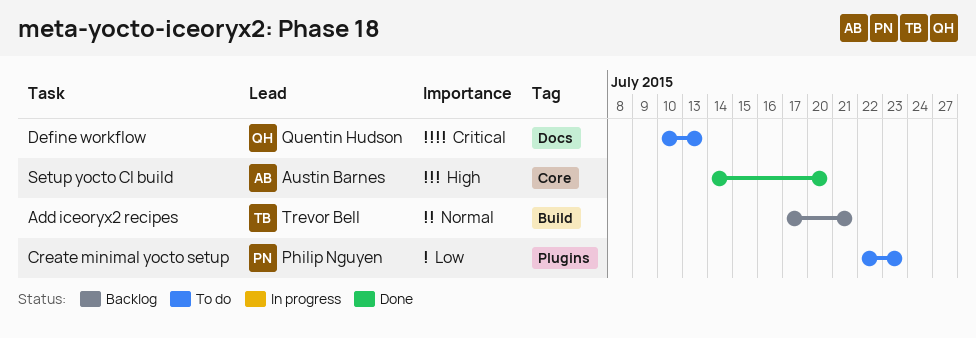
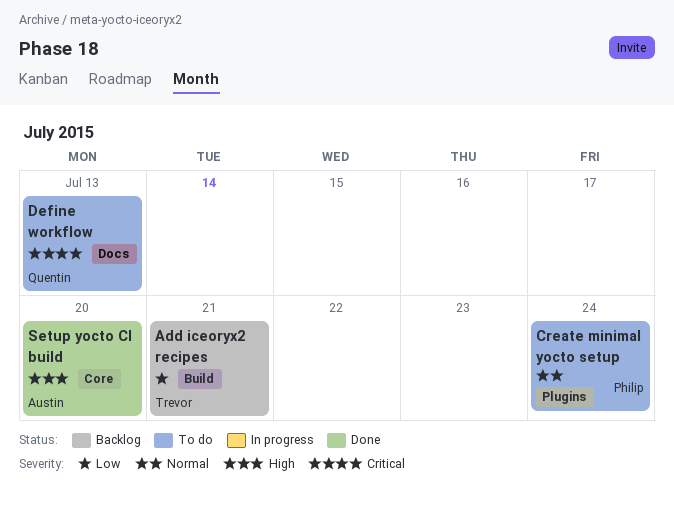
Add iceoryx2 recipes, priority: Normal -> Low
Create minimal yocto setup, priority: Low -> Normal
Create minimal yocto setup, due: Jul 23 -> Jul 24

